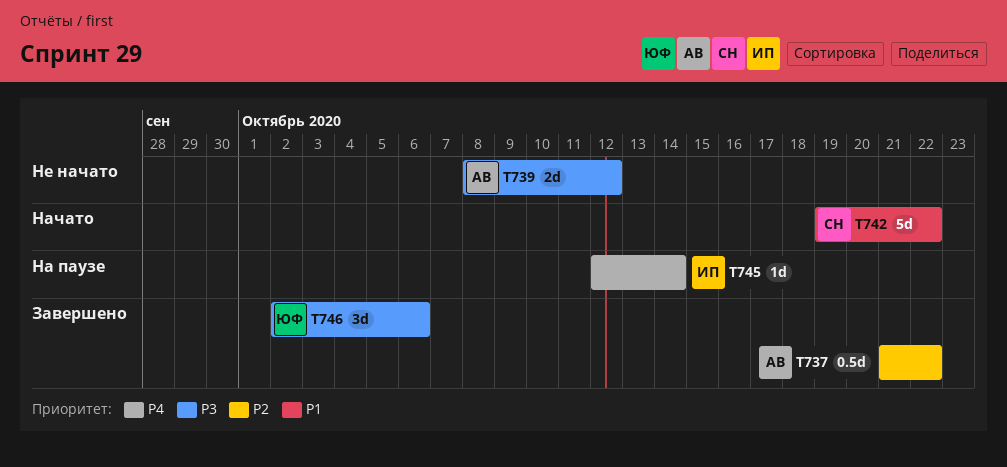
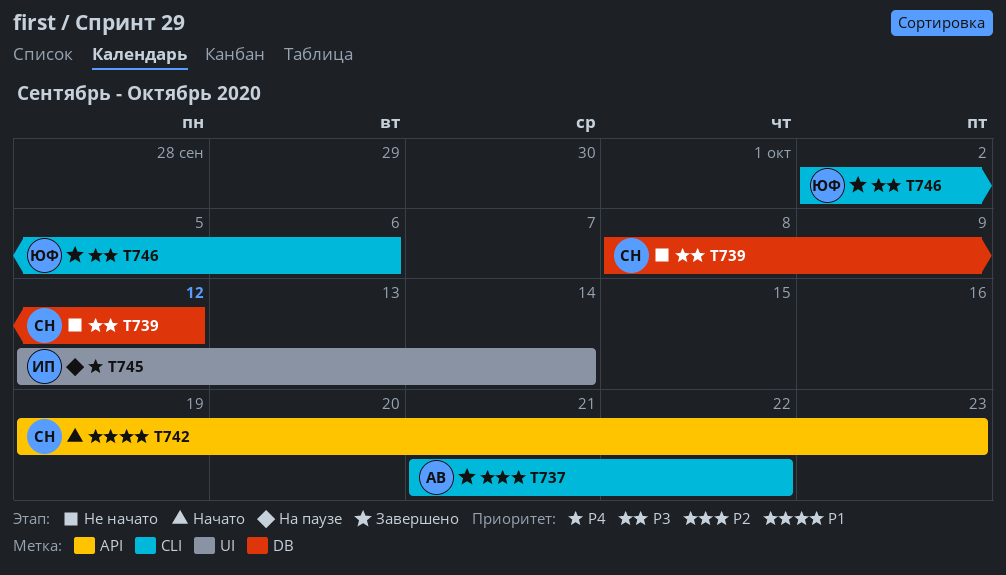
T739, owner: АВ -> СН
T742, due: Oct 22 -> Oct 23

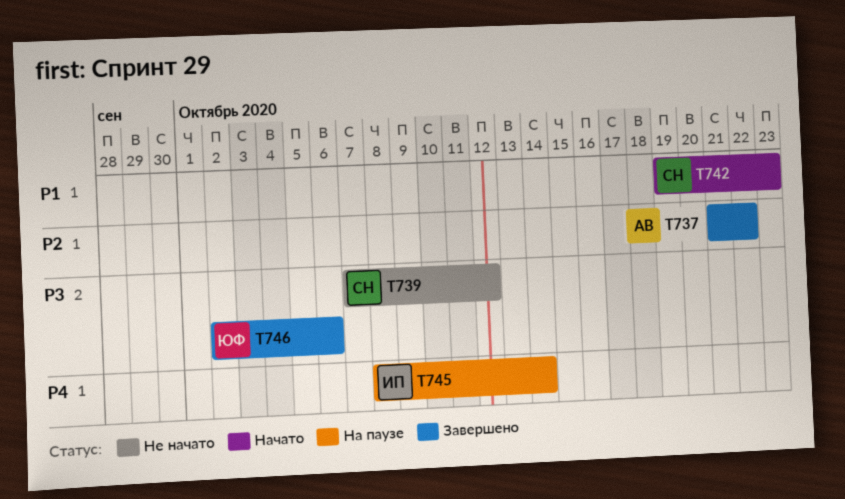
T739, start: Oct 8 -> Oct 7
T745, start: Oct 12 -> Oct 8

